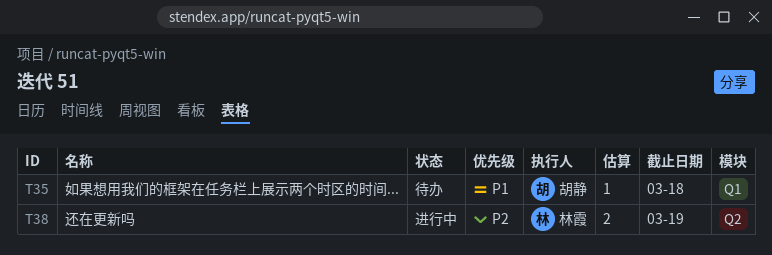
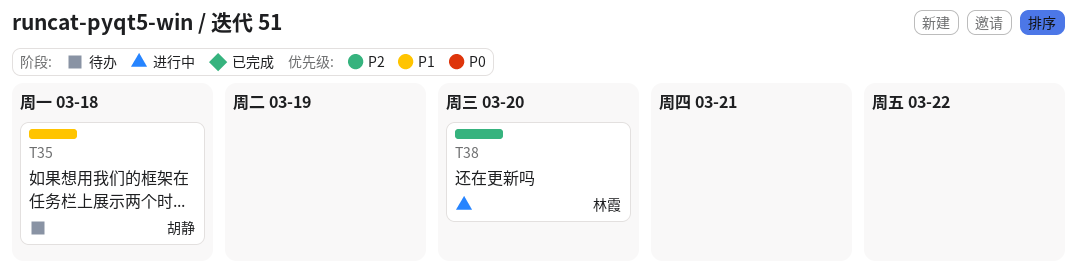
T38, due: Mar 19 -> Mar 20

